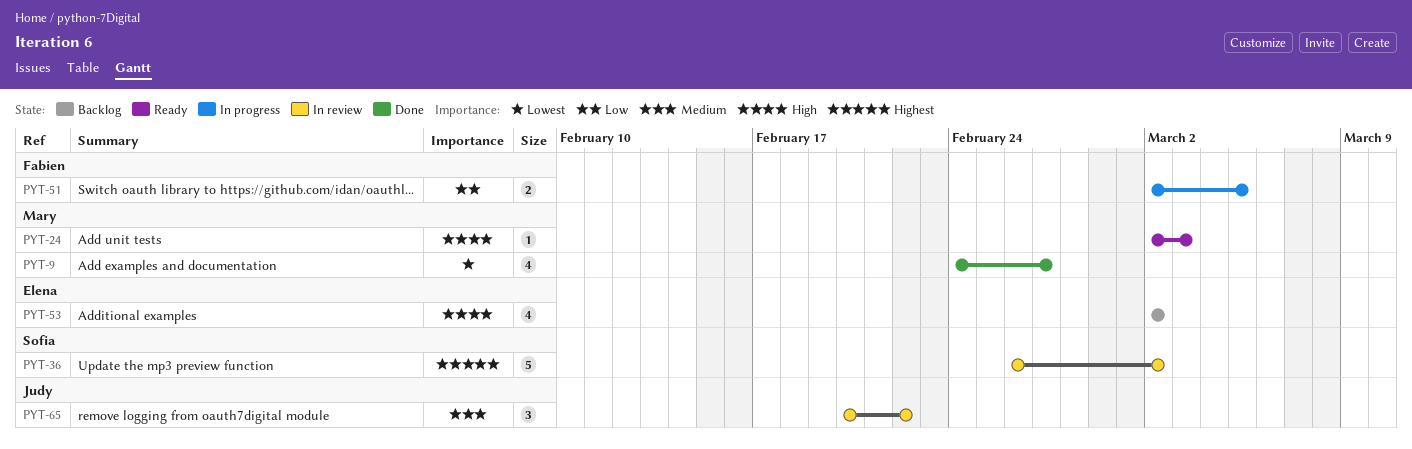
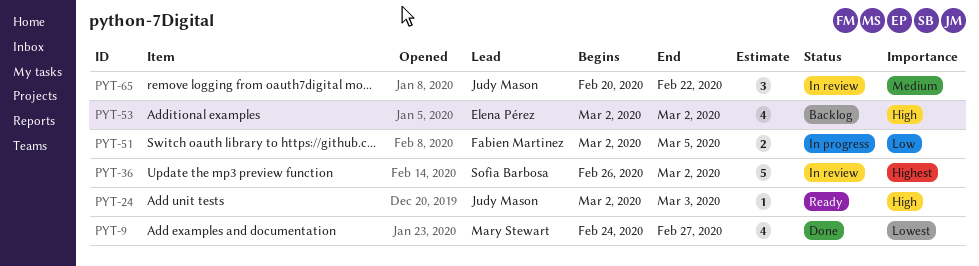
PYT-24, owner: Mary Stewart -> Judy Mason

